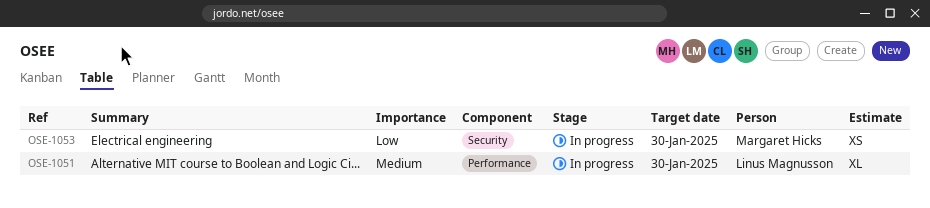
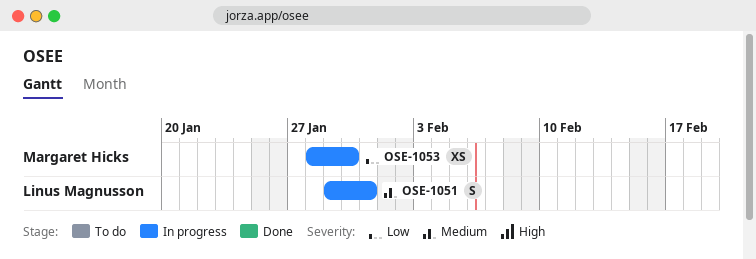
OSE-1051, estimate: XL -> S
OSE-1051, due: Jan 30 -> Jan 31

